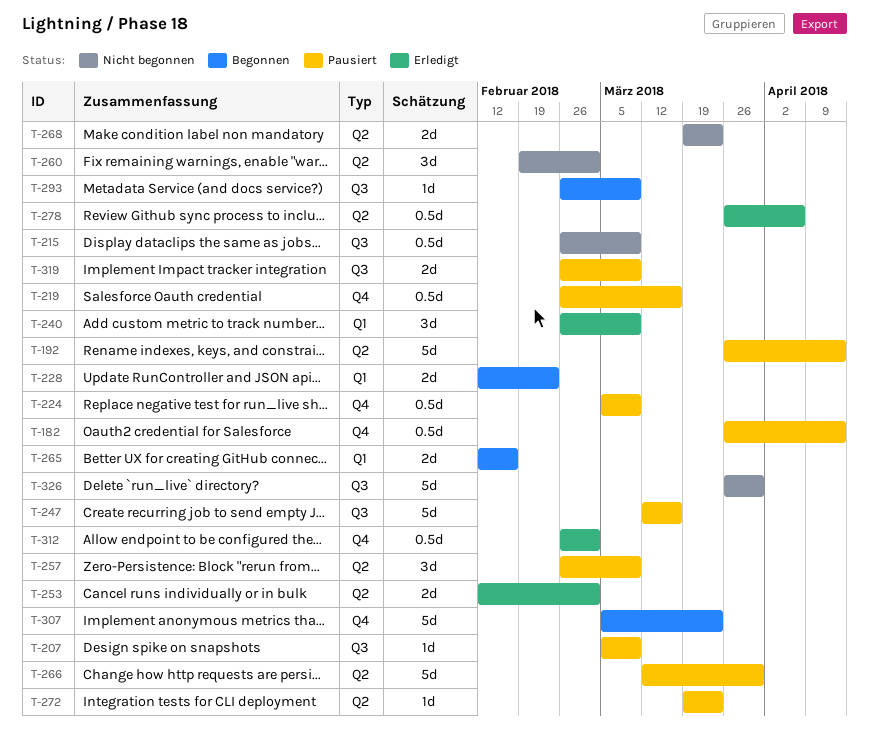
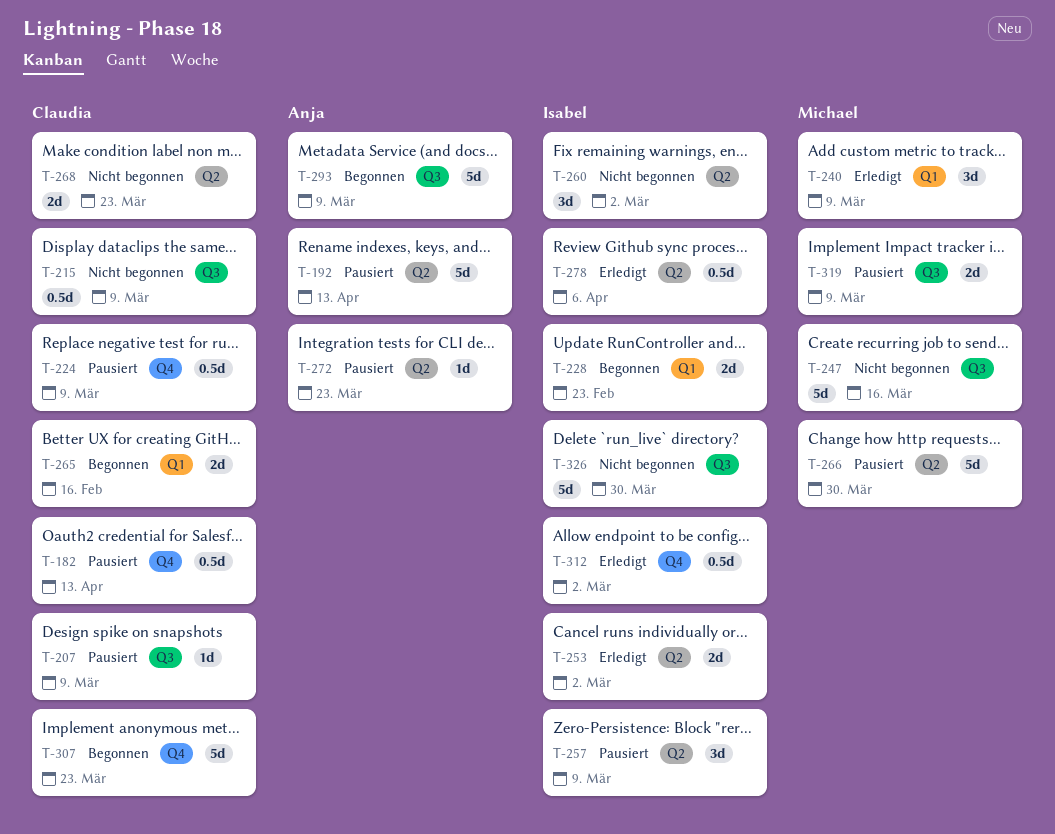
T-219: present -> none
T-247, status: Pausiert -> Nicht begonnen
T-293, estimate: 1d -> 5d

